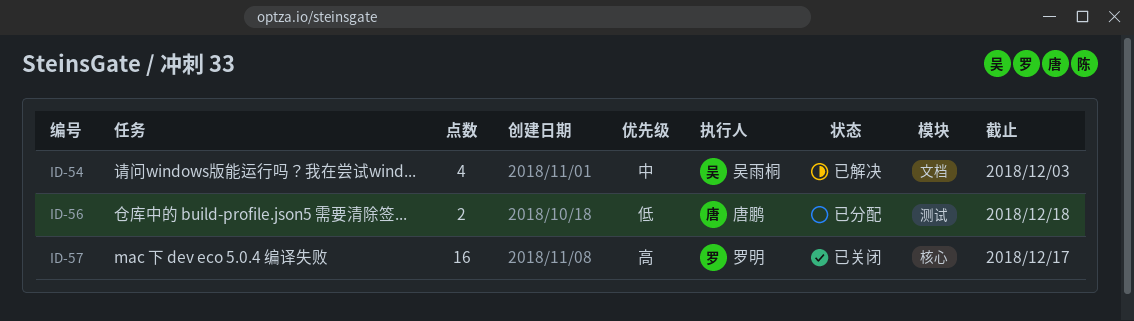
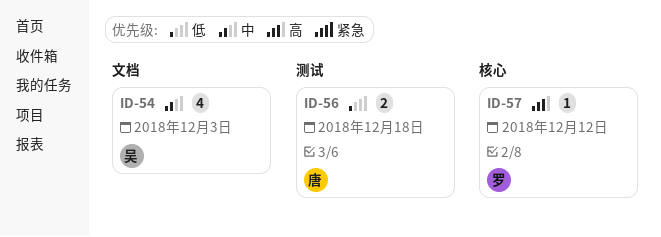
ID-57, estimate: 16 -> 1
ID-57, due: Dec 17 -> Dec 12

